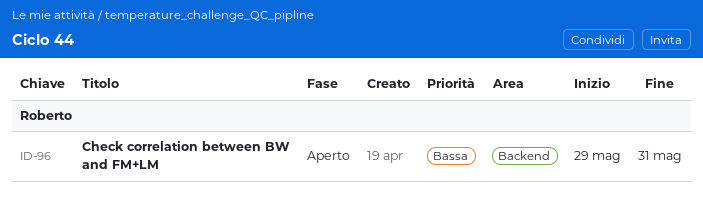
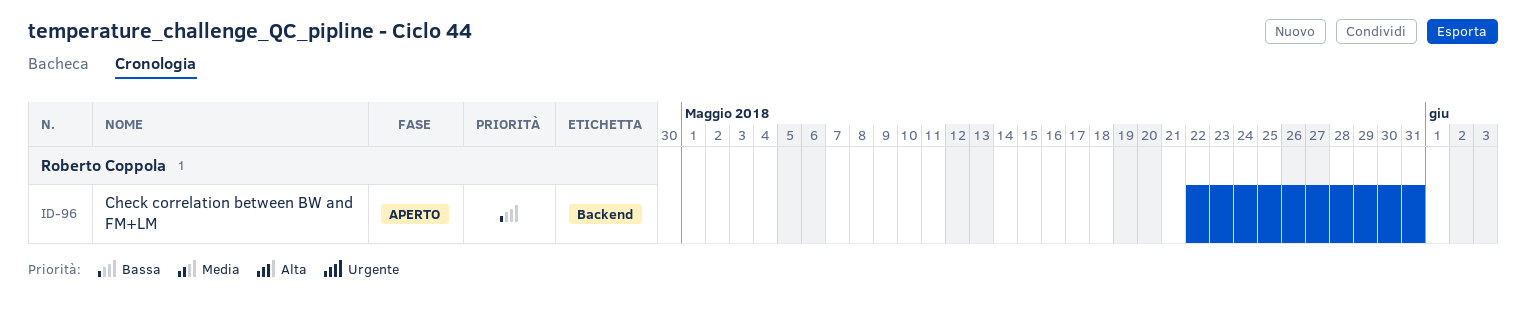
ID-96, start: May 29 -> May 22

